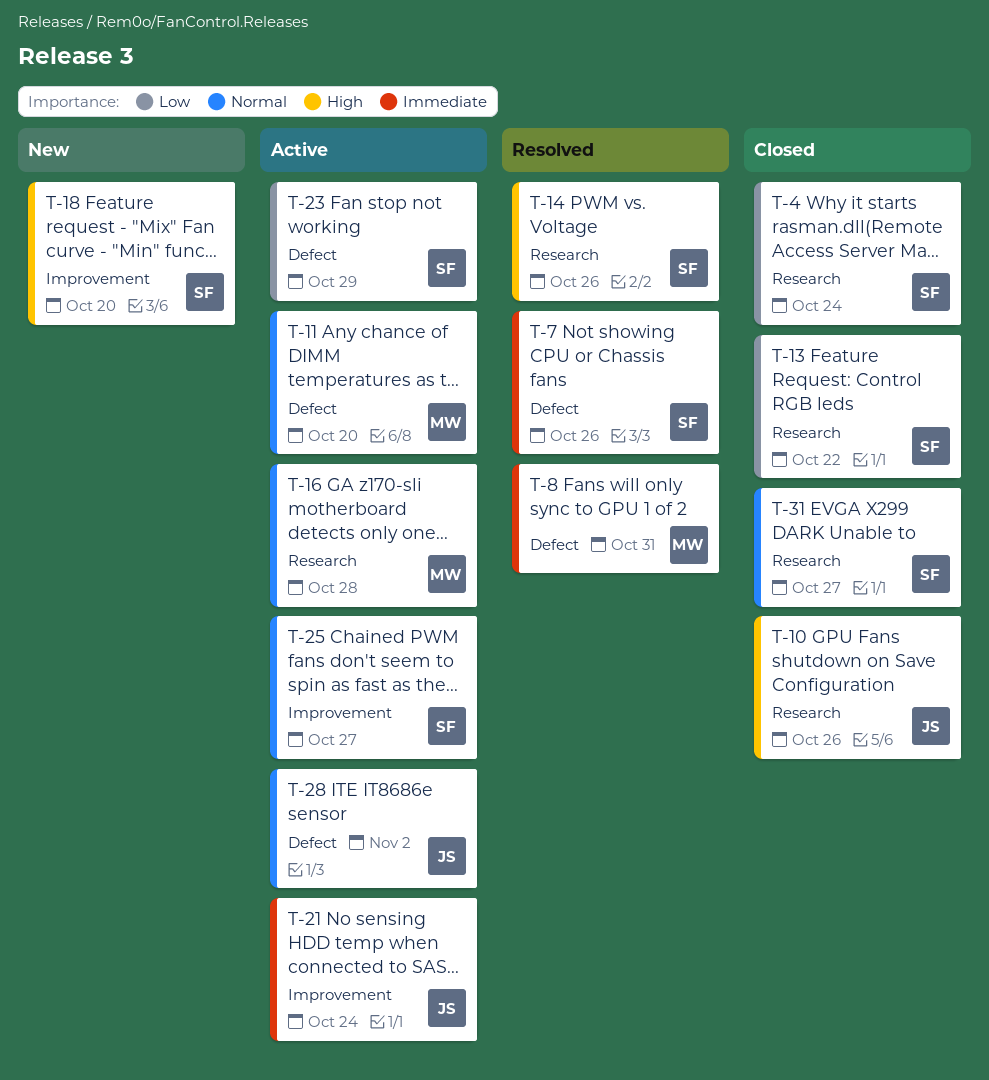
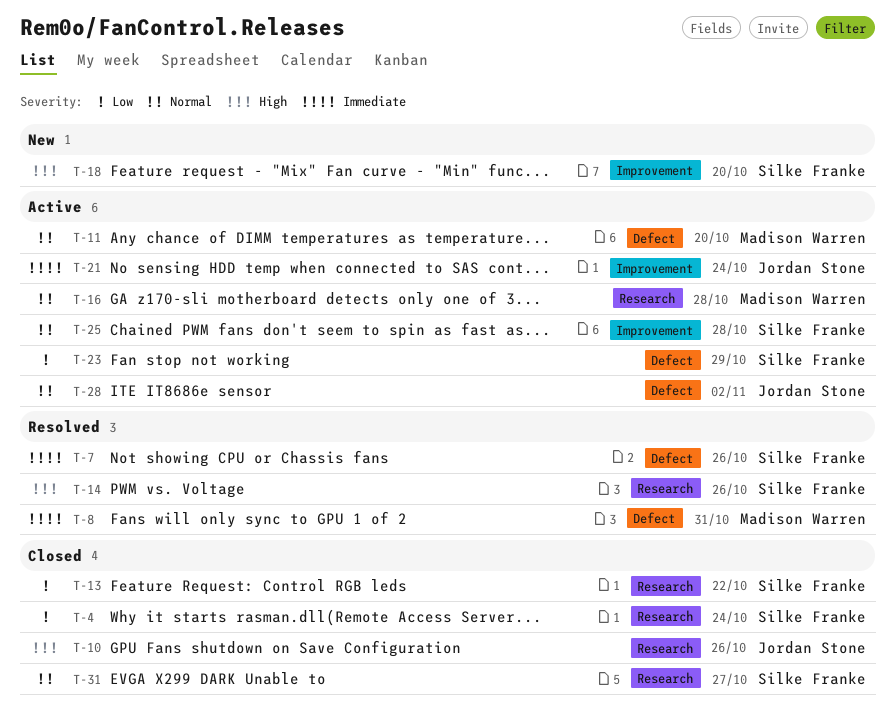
T-25, due: Oct 27 -> Oct 28

